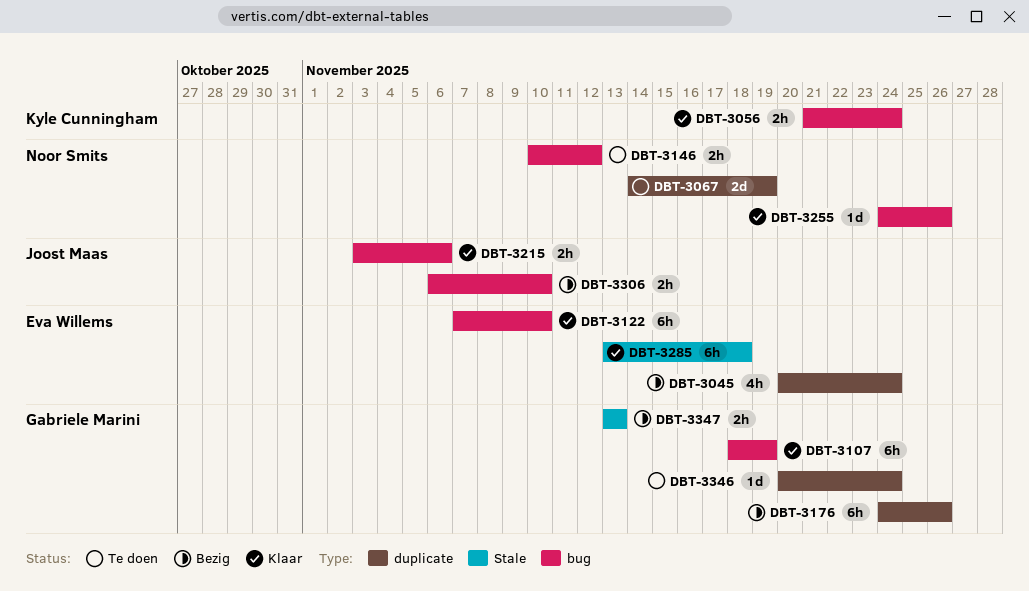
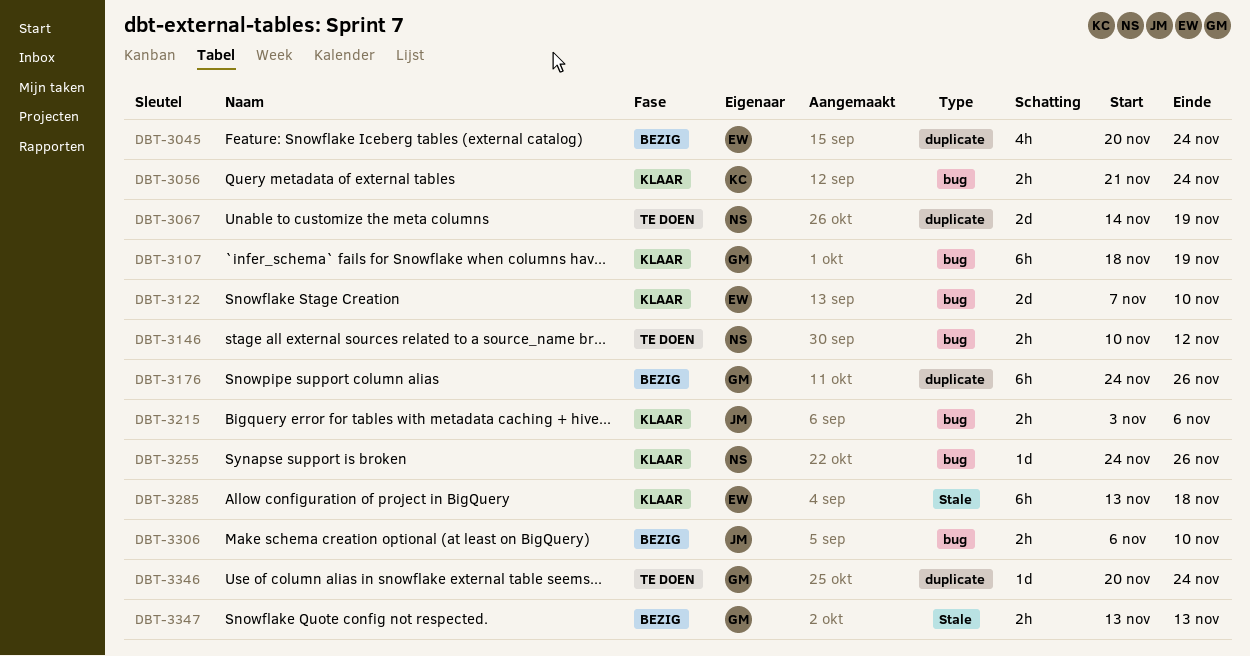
DBT-3122, estimate: 6h -> 2d

